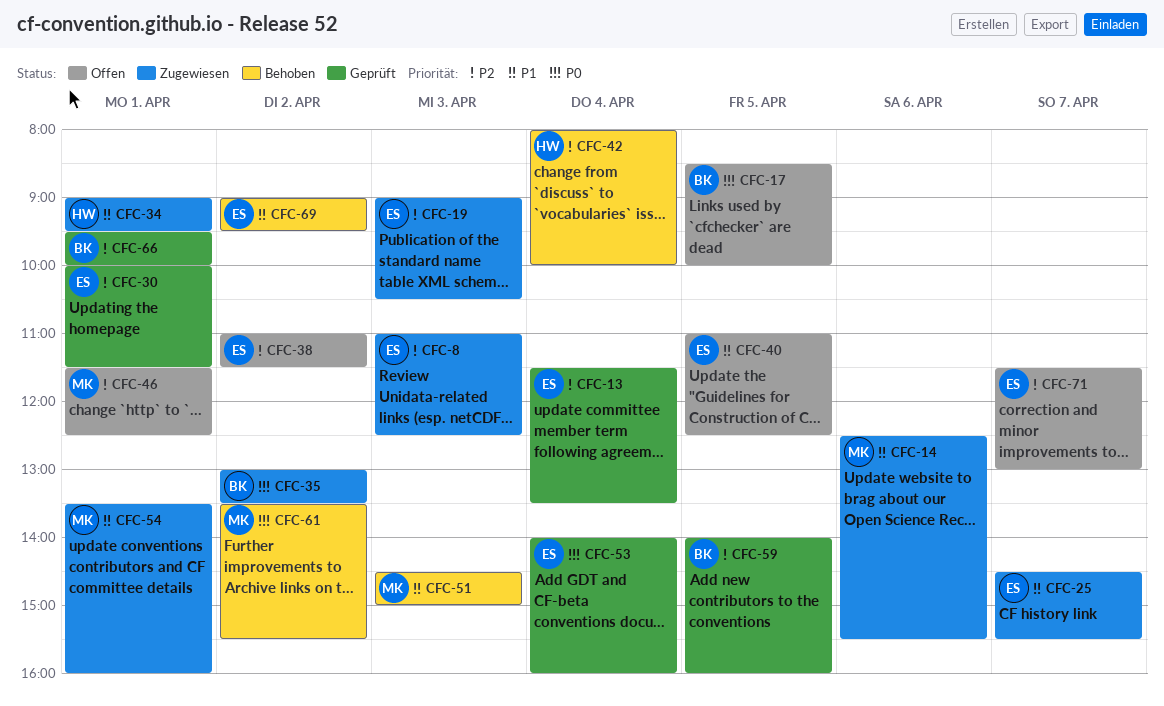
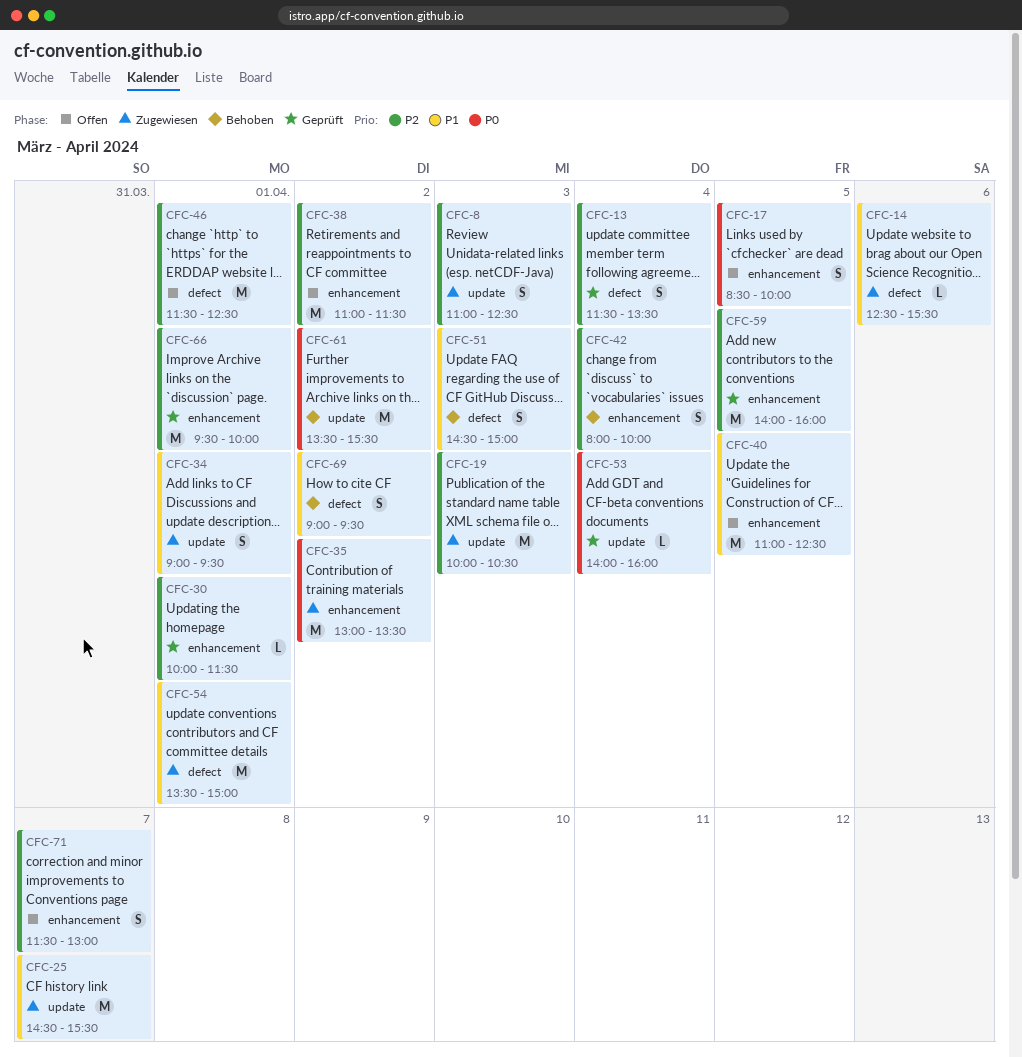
CFC-19, begins: 09:00 -> 10:00
CFC-54, ends: 16:00 -> 15:00

